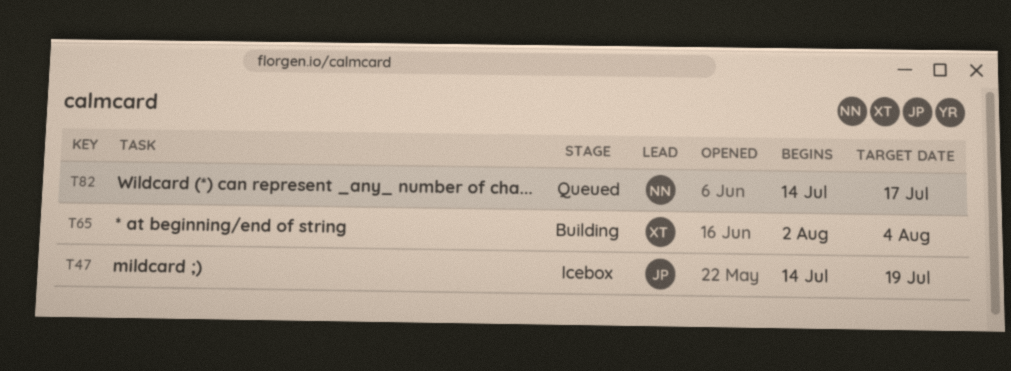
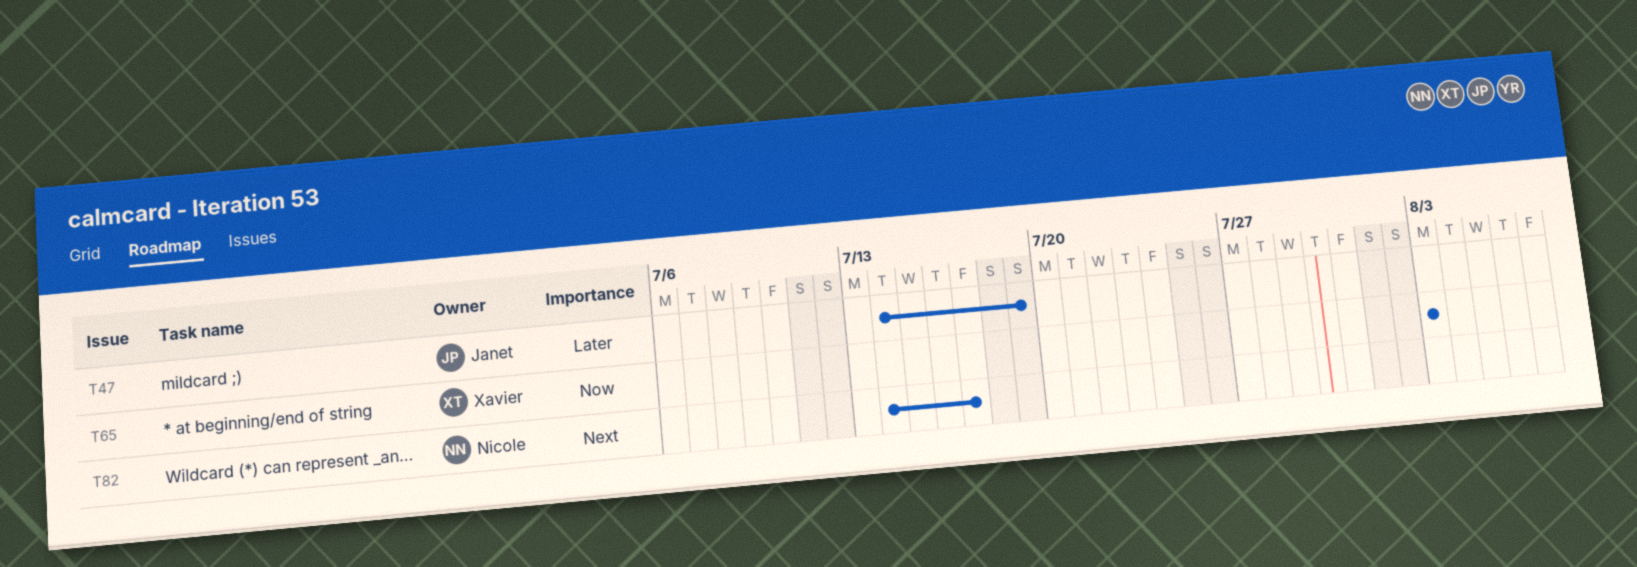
T65, start: Aug 2 -> Aug 3
T65, due: Aug 4 -> Aug 3

